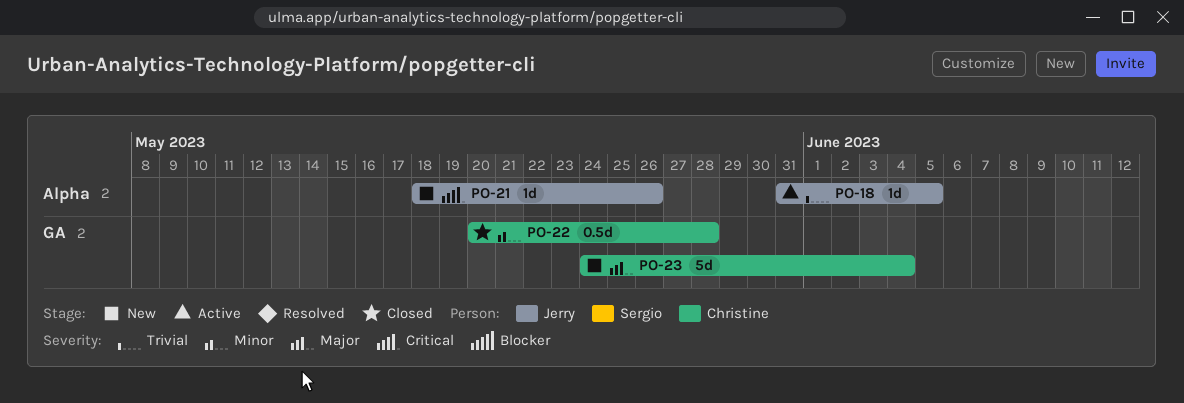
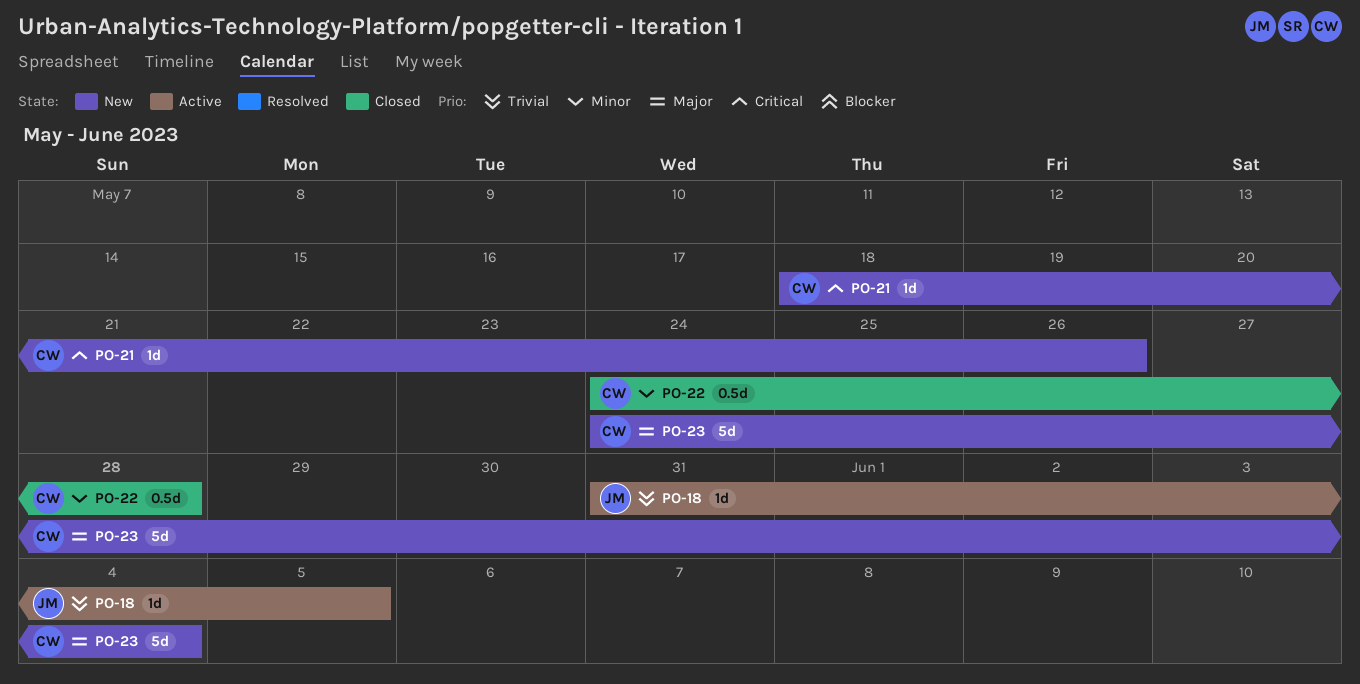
PO-21, owner: Jerry -> Christine
PO-22, start: May 20 -> May 24

